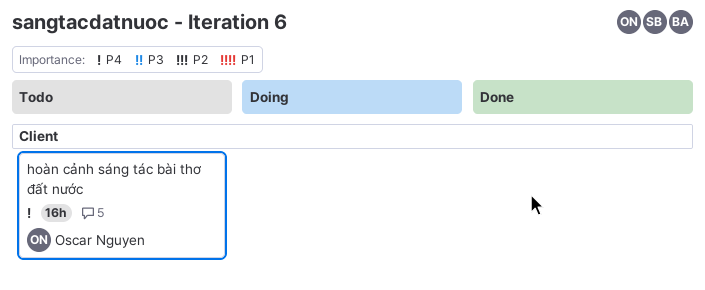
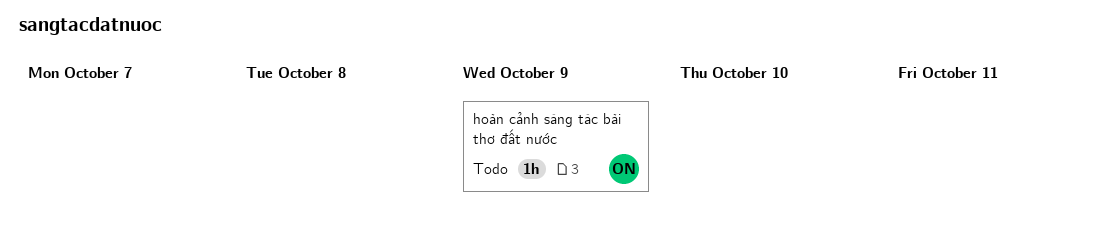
hoàn cảnh sáng tác bài thơ đất nước, estimate: 16h -> 1h

